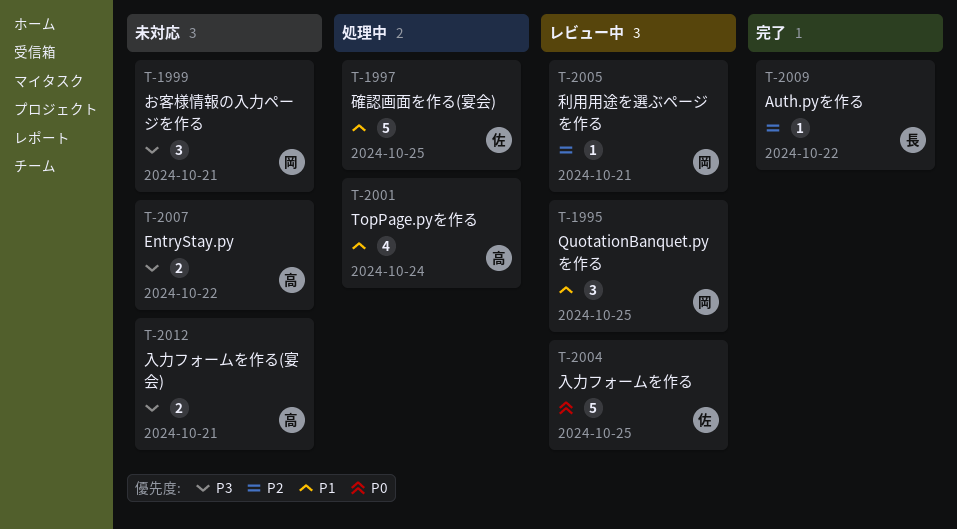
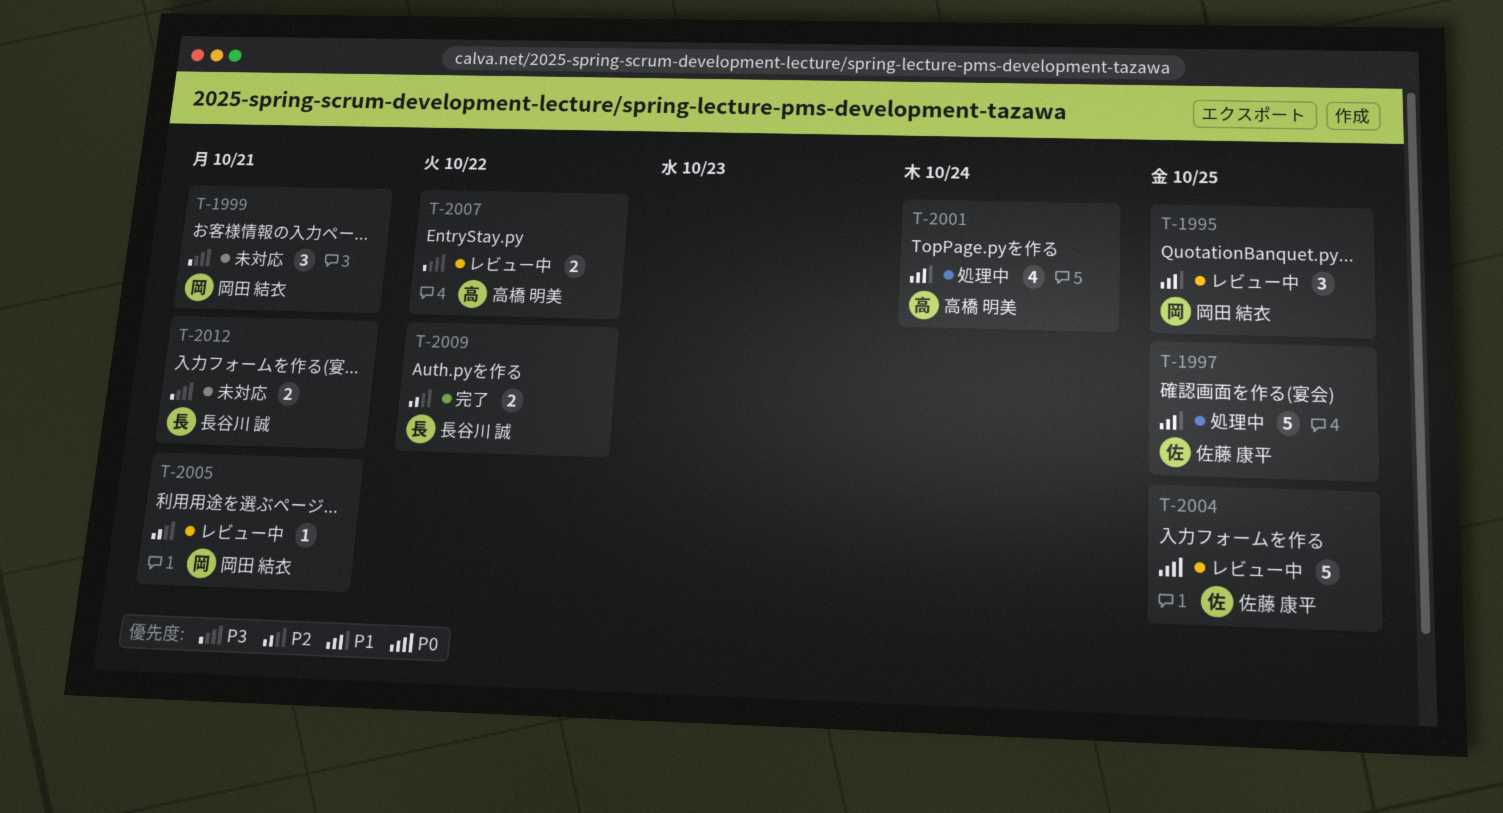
T-2007, status: 未対応 -> レビュー中
T-2009, estimate: 1 -> 2
T-2012, owner: 高橋 明美 -> 長谷川 誠

